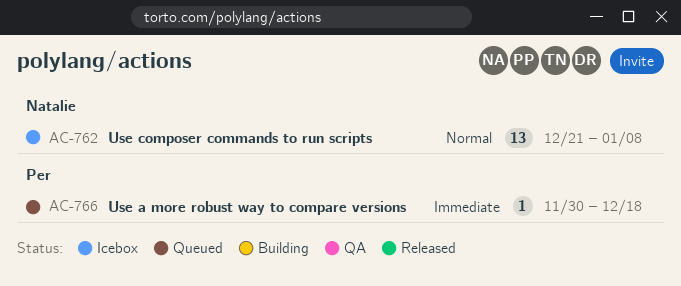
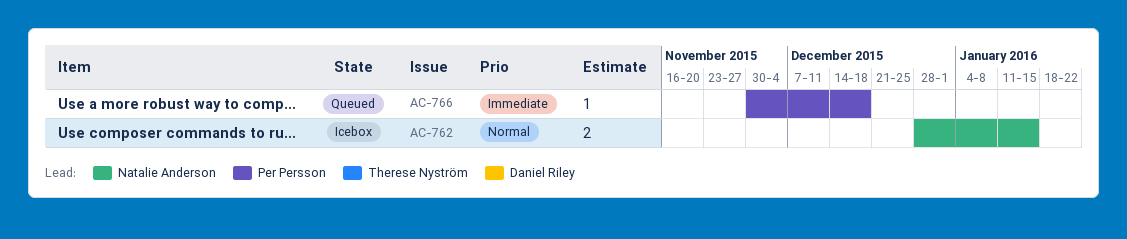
AC-762, estimate: 13 -> 2
AC-762, start: Dec 21 -> Dec 28
AC-762, due: Jan 8 -> Jan 15

